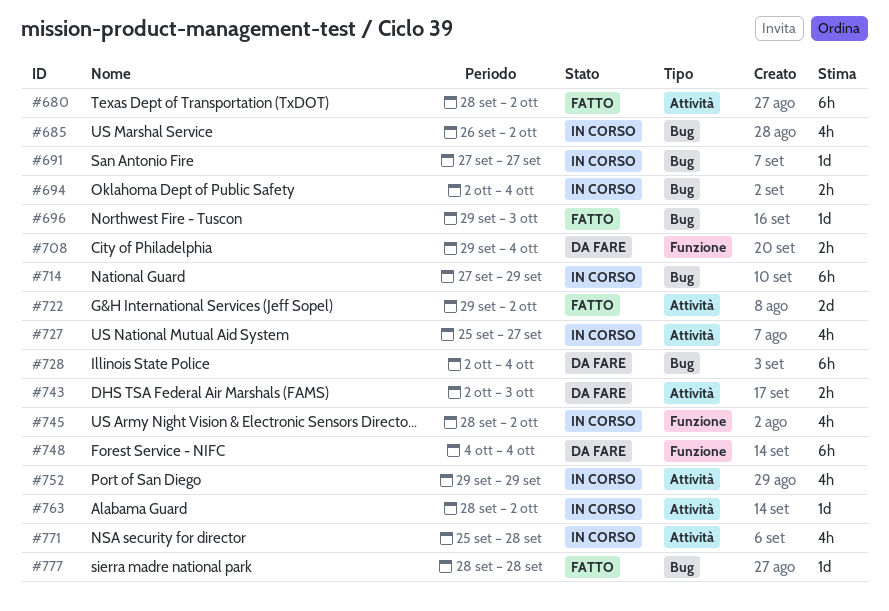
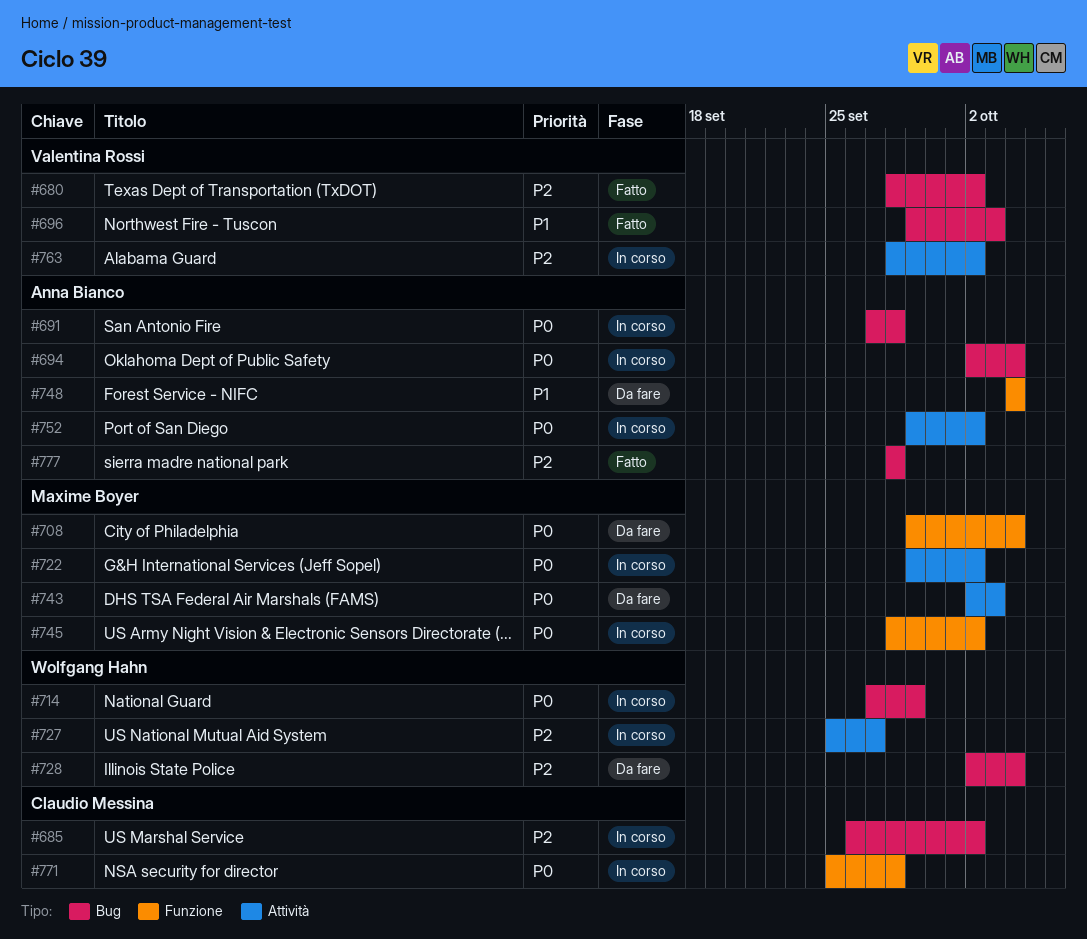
#680, label: Attività -> Bug
#691, due: Sep 27 -> Sep 28
#722, status: Fatto -> In corso
#752, due: Sep 29 -> Oct 2
#771, label: Attività -> Funzione

